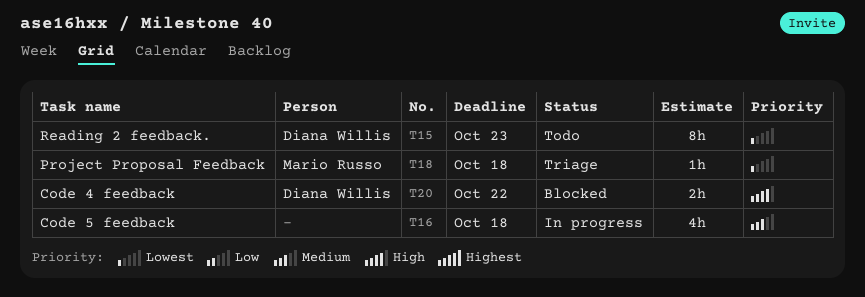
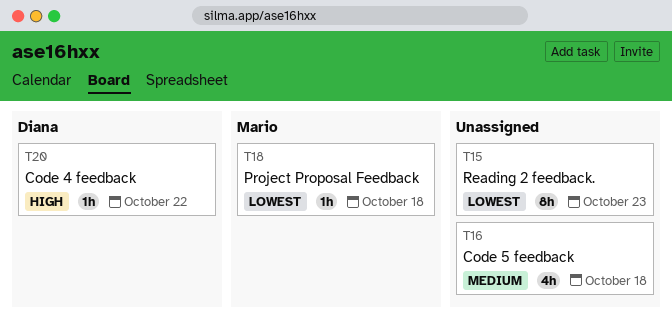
T15, owner: Diana Willis -> none
T20, estimate: 2h -> 1h

